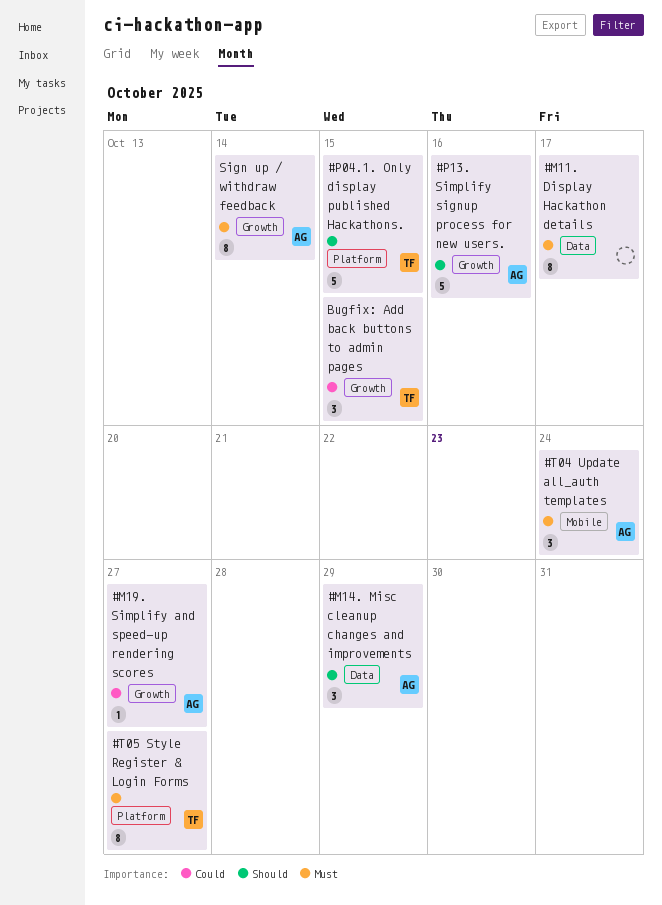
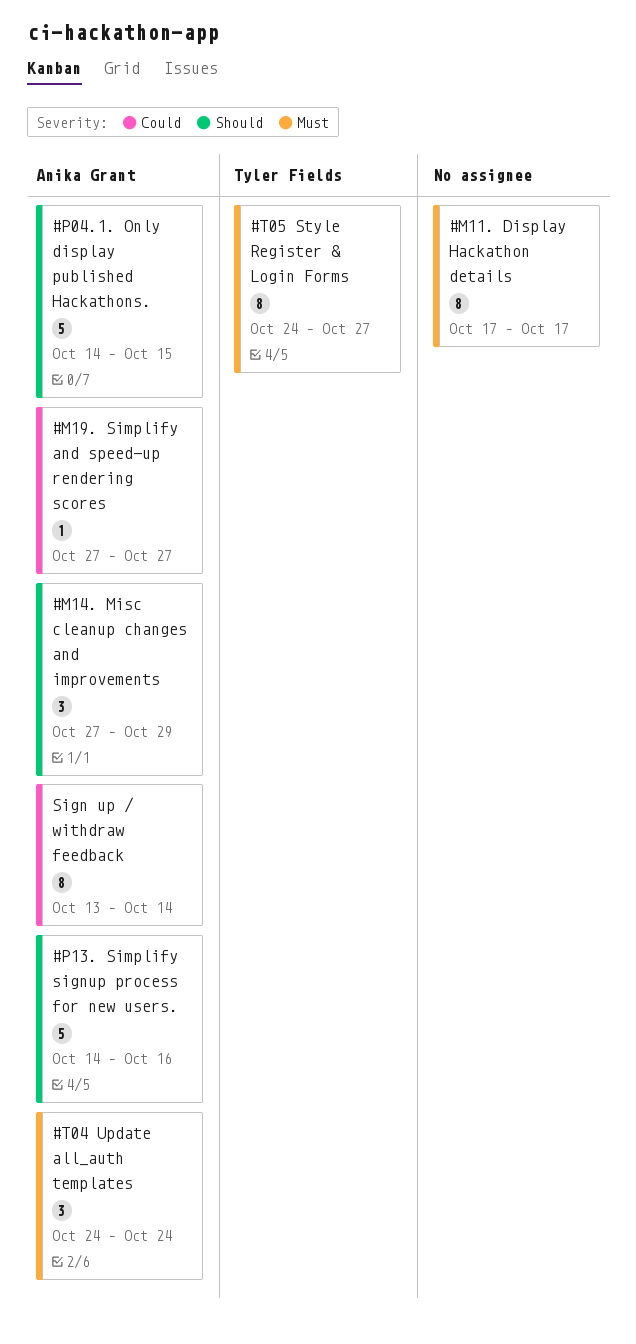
#P04.1. Only display published Hackathons., owner: Tyler Fields -> Anika Grant
Bugfix: Add back buttons to admin pages: present -> none
Sign up / withdraw feedback, priority: Must -> Could

